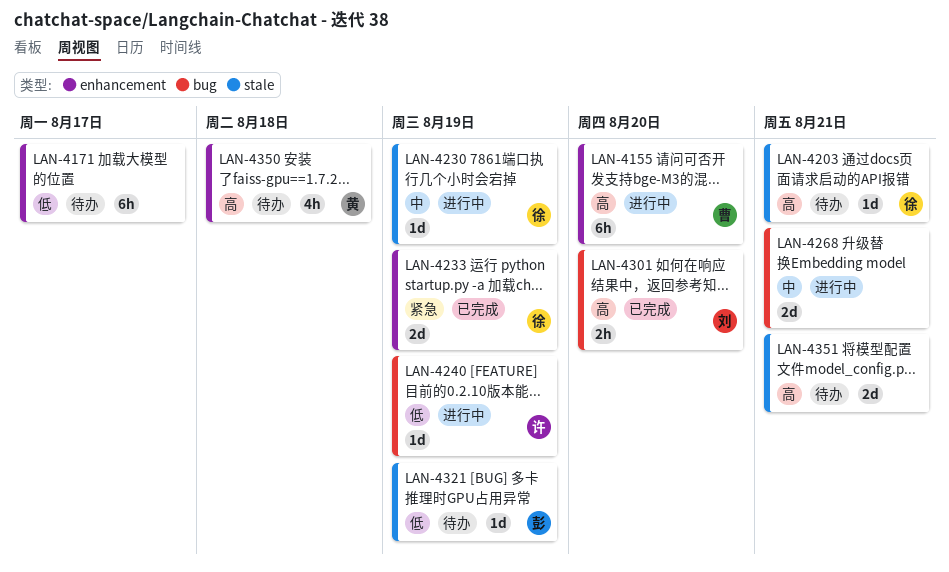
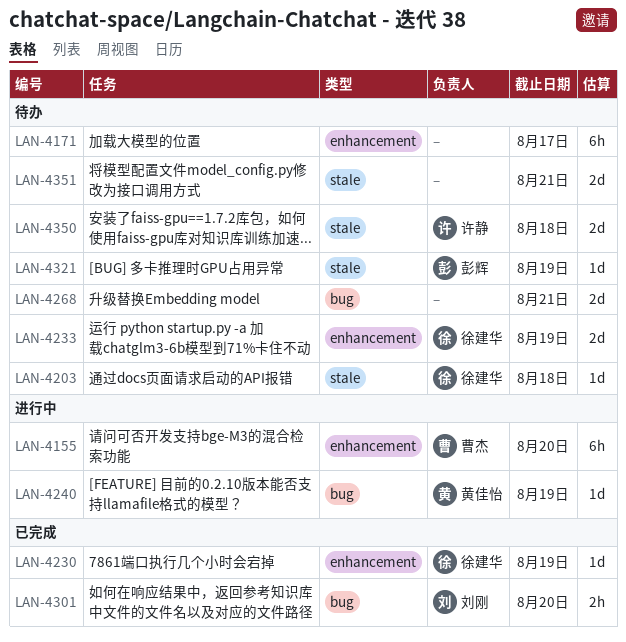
LAN-4203, due: Aug 21 -> Aug 18
LAN-4230, status: 进行中 -> 已完成
LAN-4230, label: stale -> enhancement
LAN-4233, status: 已完成 -> 待办
LAN-4240, owner: 许静 -> 黄佳怡
LAN-4268, status: 进行中 -> 待办
LAN-4350, owner: 黄佳怡 -> 许静
LAN-4350, label: enhancement -> stale
LAN-4350, estimate: 4h -> 2d

